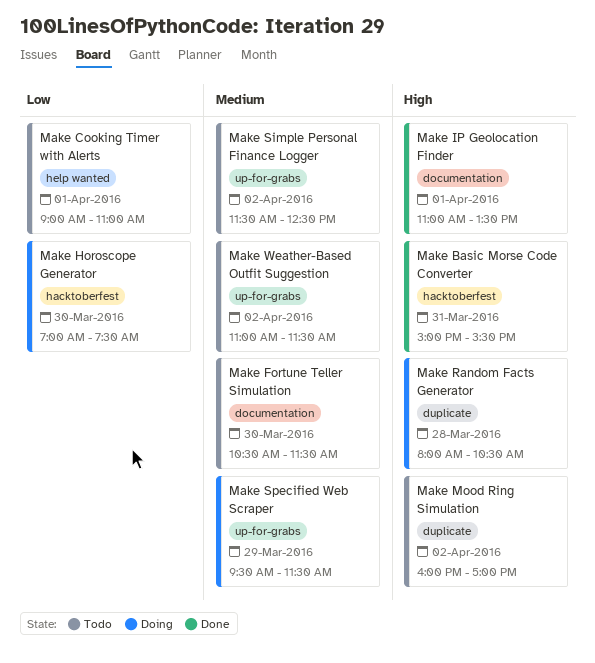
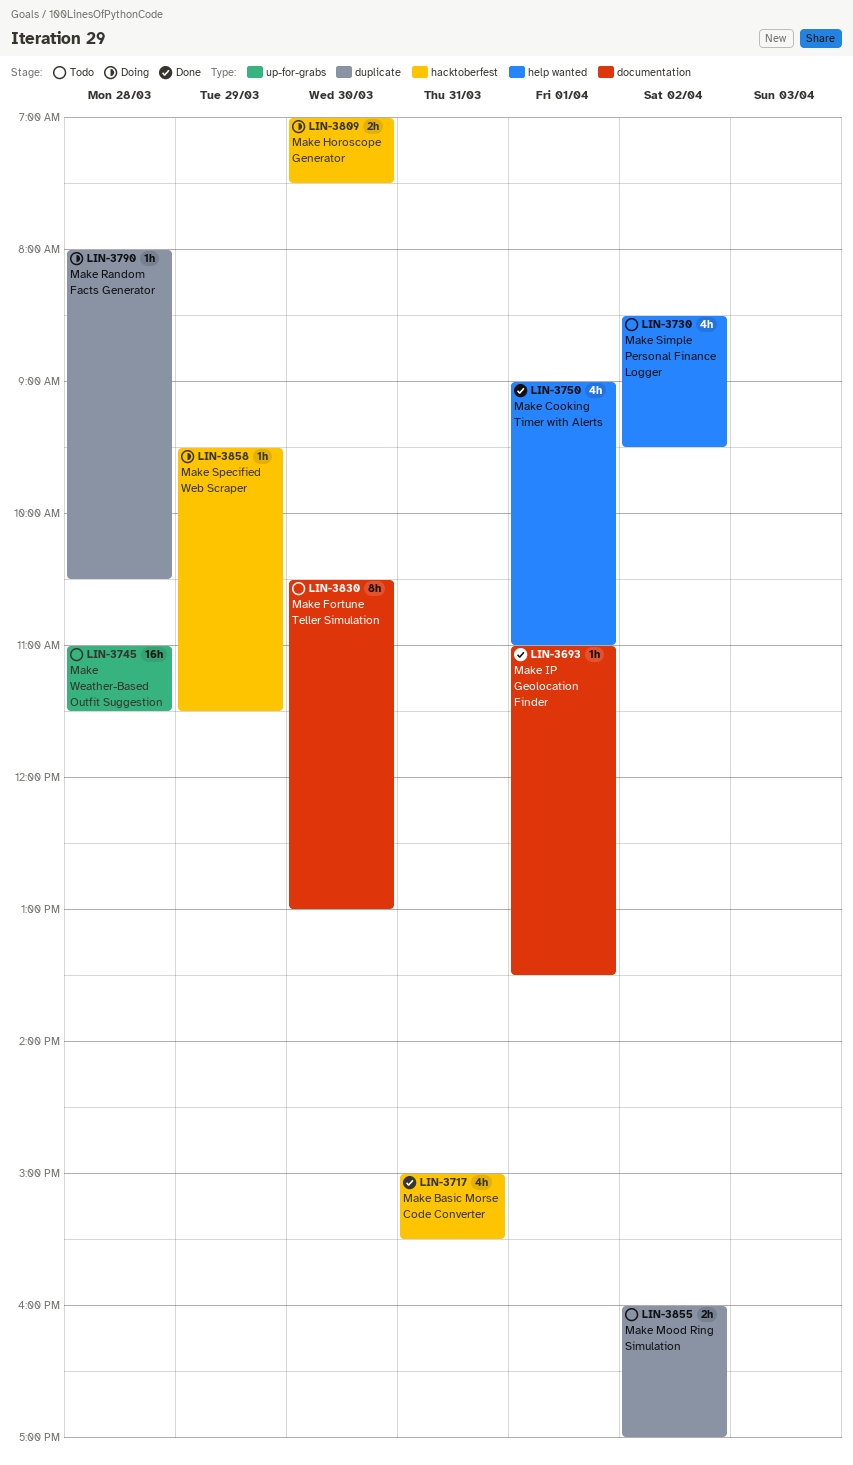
Make Cooking Timer with Alerts, status: Todo -> Done
Make Fortune Teller Simulation, ends: 11:30 -> 13:00
Make Simple Personal Finance Logger, label: up-for-grabs -> help wanted
Make Simple Personal Finance Logger, begins: 11:30 -> 08:30
Make Simple Personal Finance Logger, ends: 12:30 -> 09:30
Make Specified Web Scraper, label: up-for-grabs -> hacktoberfest
Make Weather-Based Outfit Suggestion, day: Apr 2 -> Mar 28

